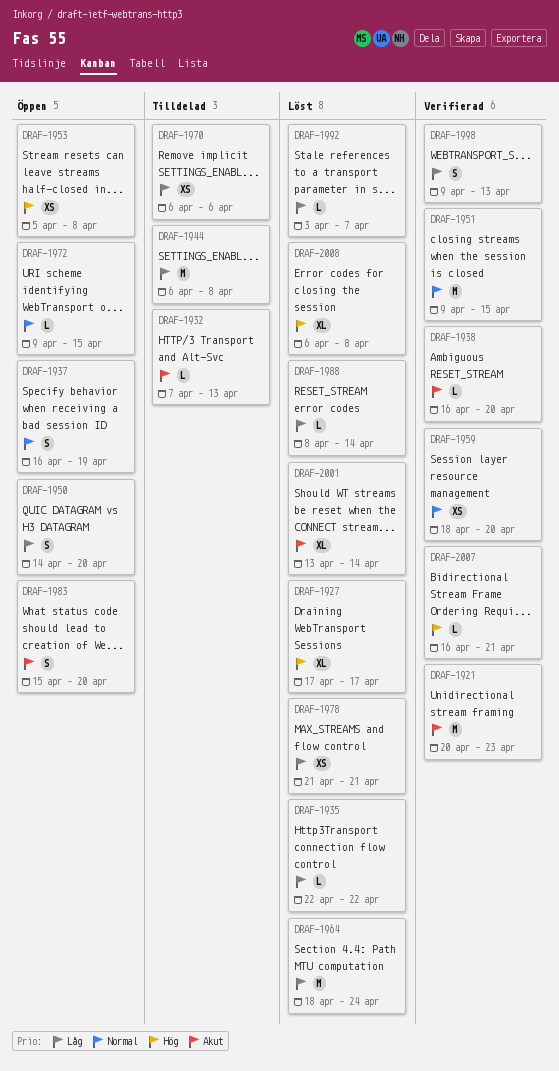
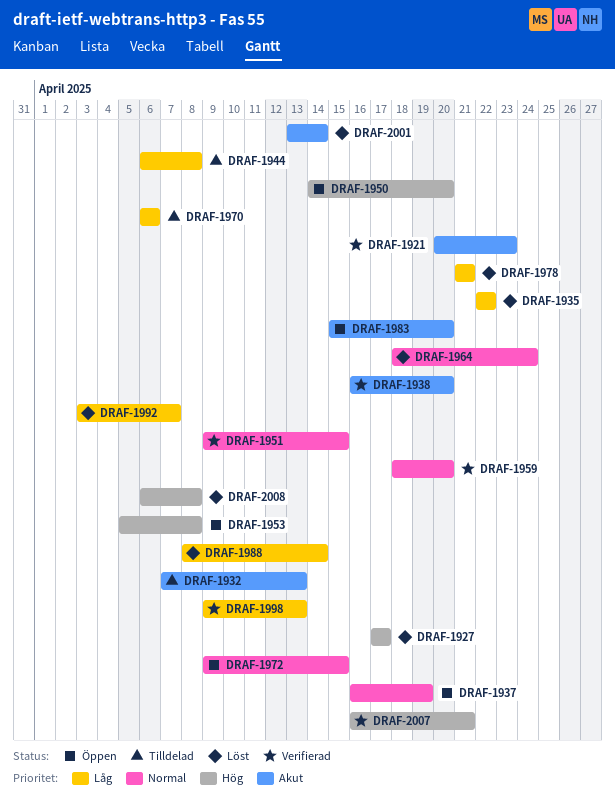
DRAF-1950, priority: Låg -> Hög
DRAF-1964, priority: Låg -> Normal

